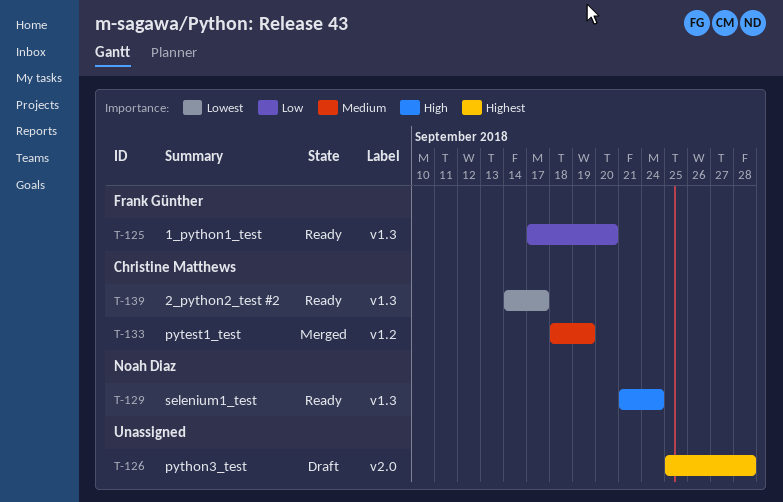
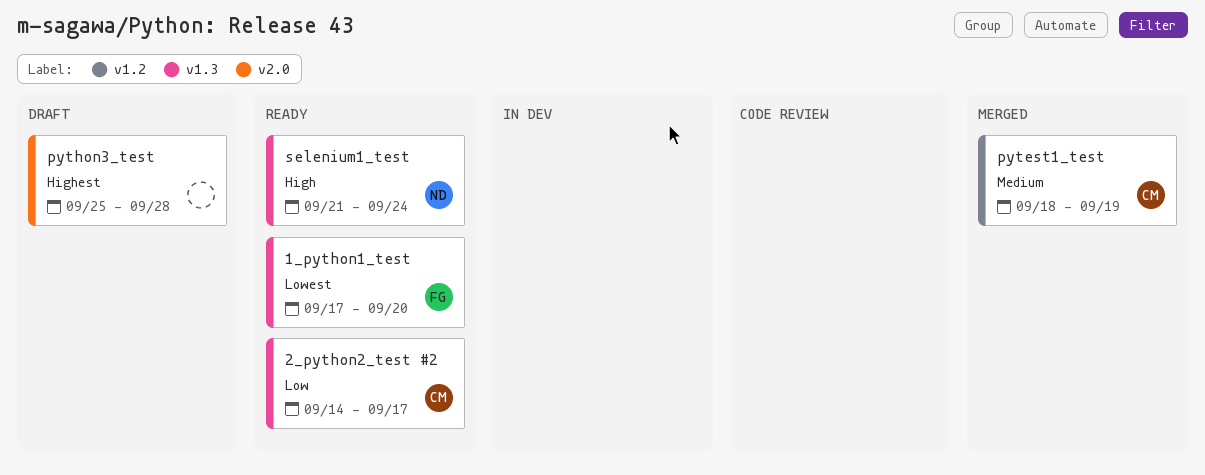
1_python1_test, priority: Low -> Lowest
2_python2_test #2, priority: Lowest -> Low

